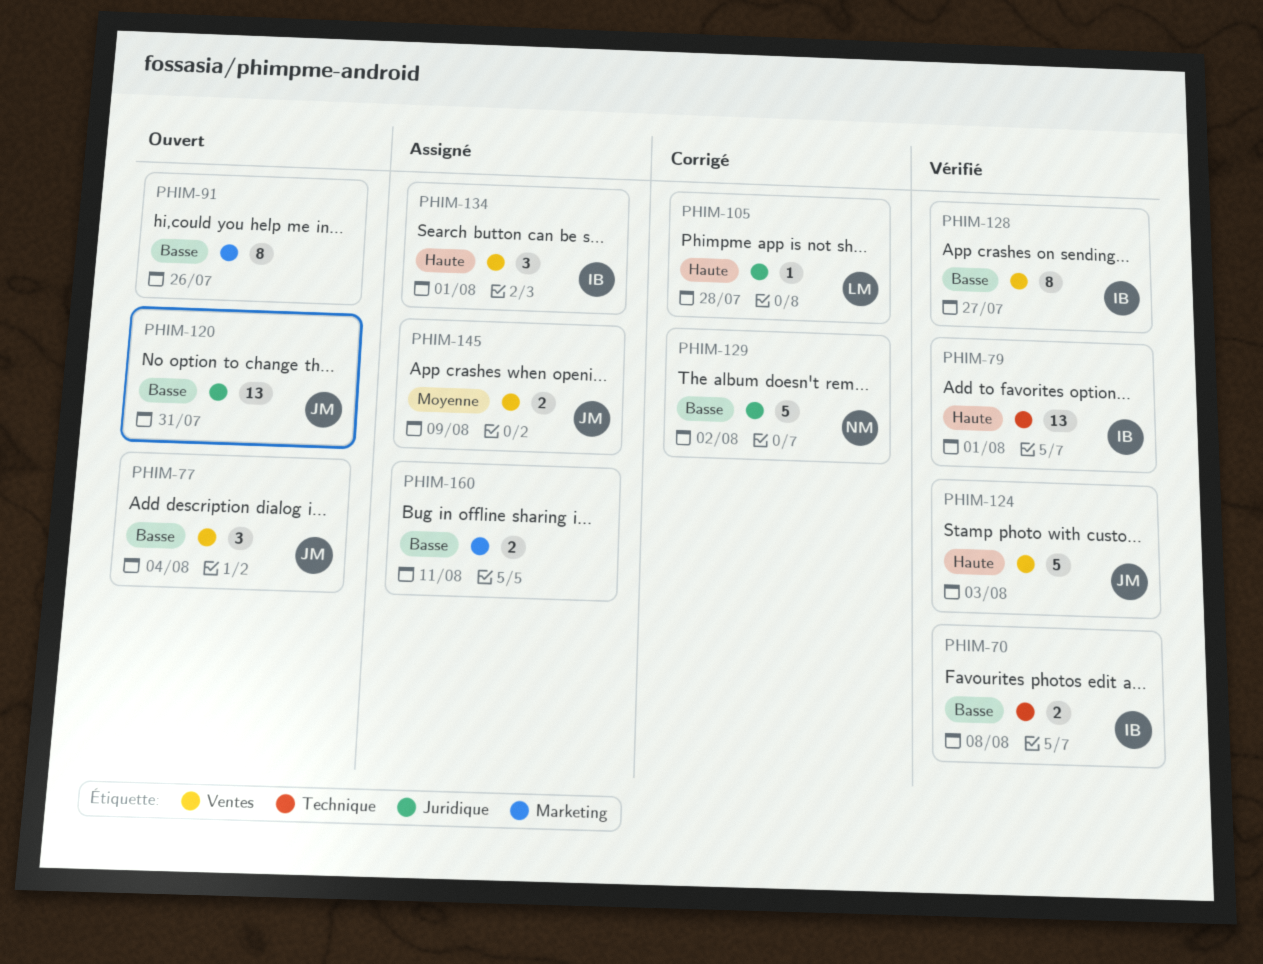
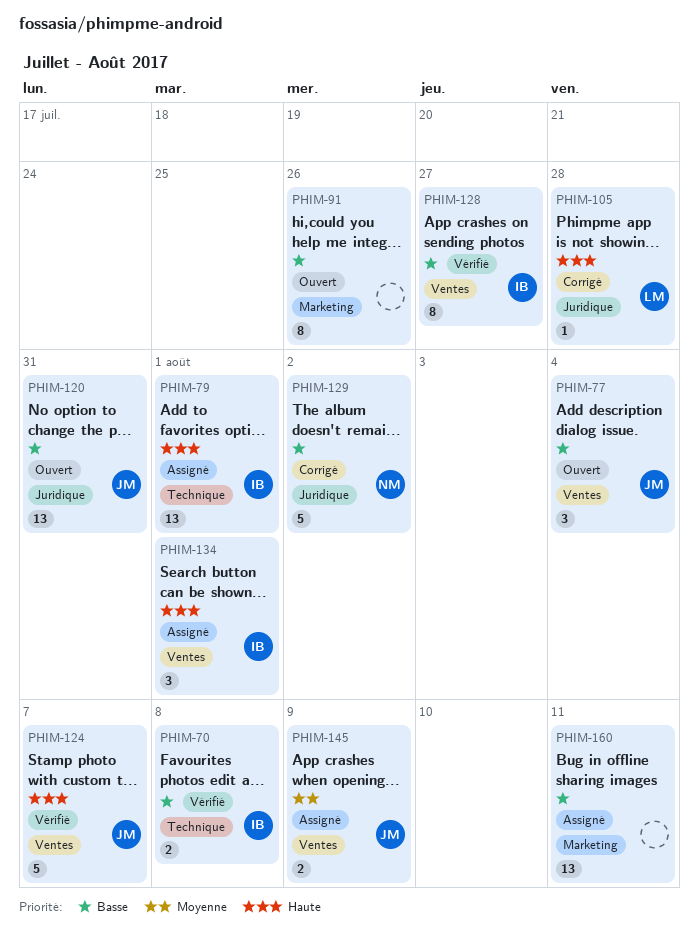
PHIM-79, status: Vérifié -> Assigné
PHIM-124, due: Aug 3 -> Aug 7
PHIM-160, estimate: 2 -> 13

